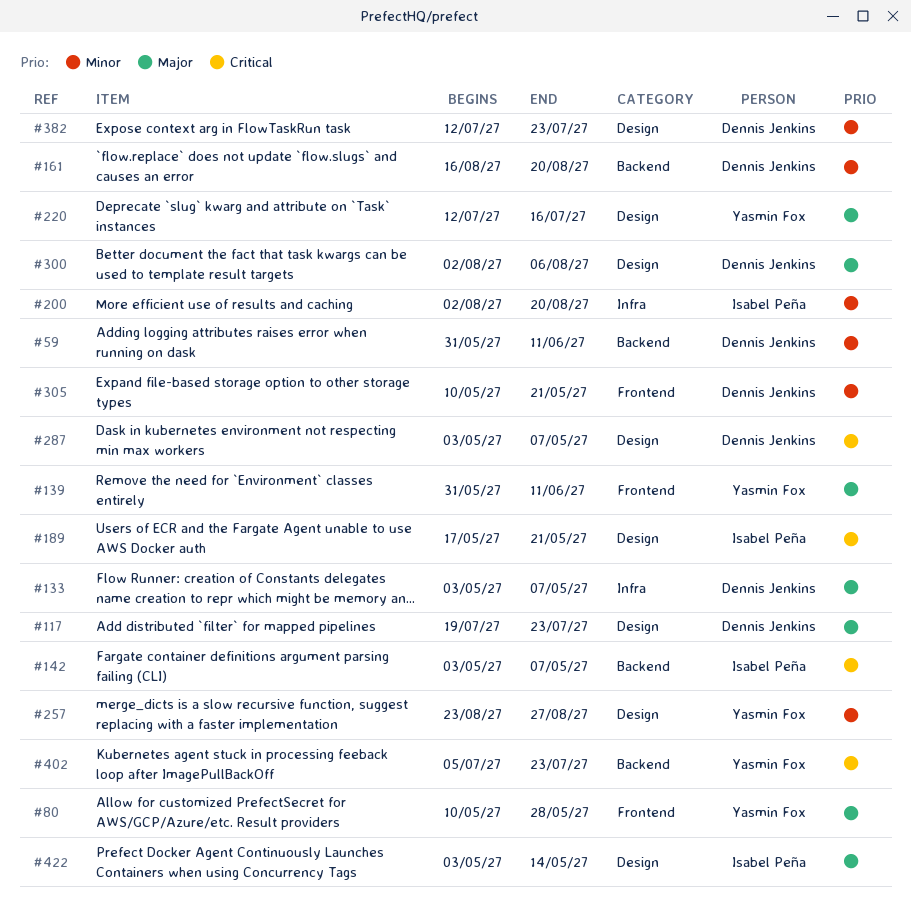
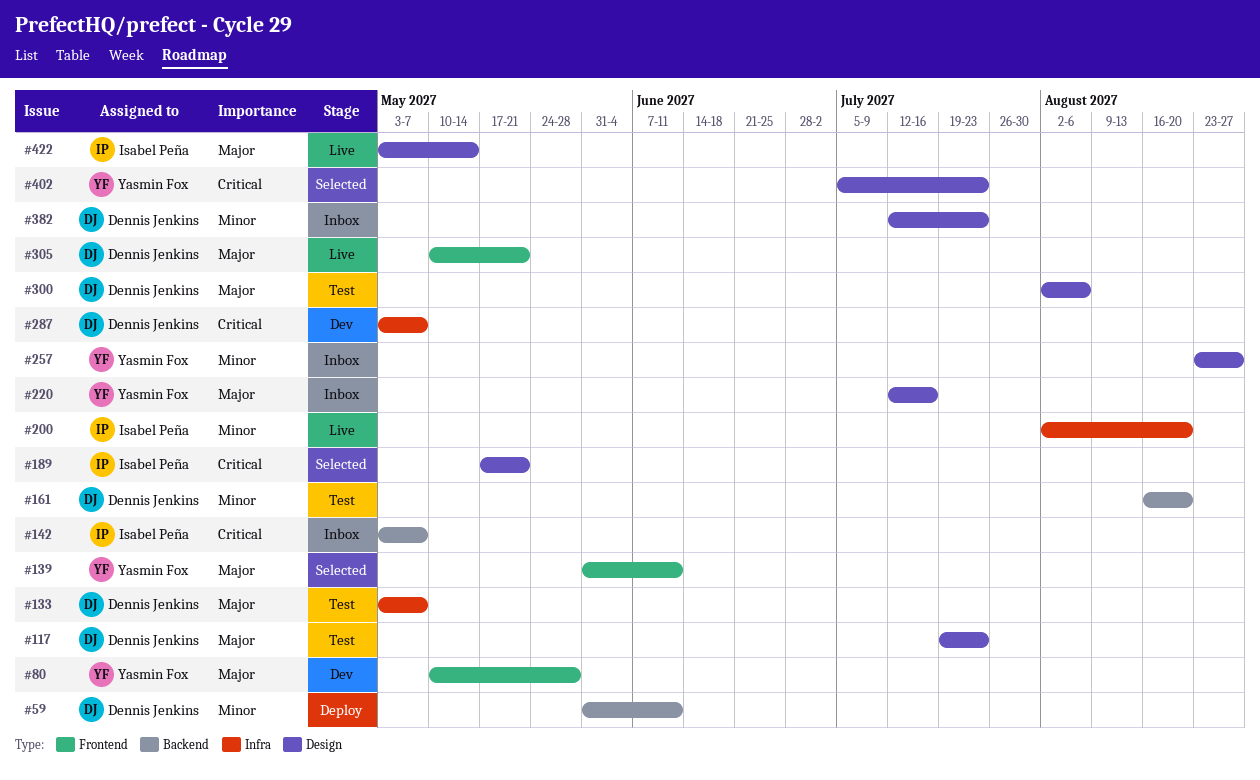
#287, label: Design -> Infra
#305, priority: Minor -> Major
#402, label: Backend -> Design

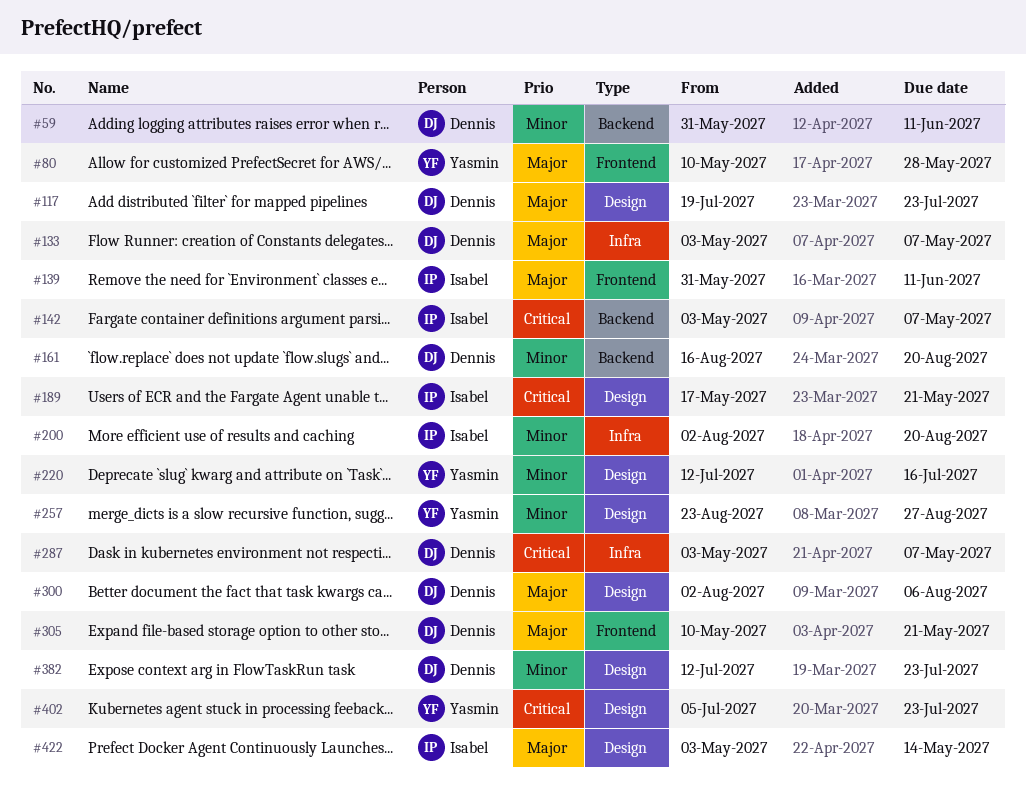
#139, owner: Yasmin Fox -> Isabel Peña
#220, priority: Major -> Minor

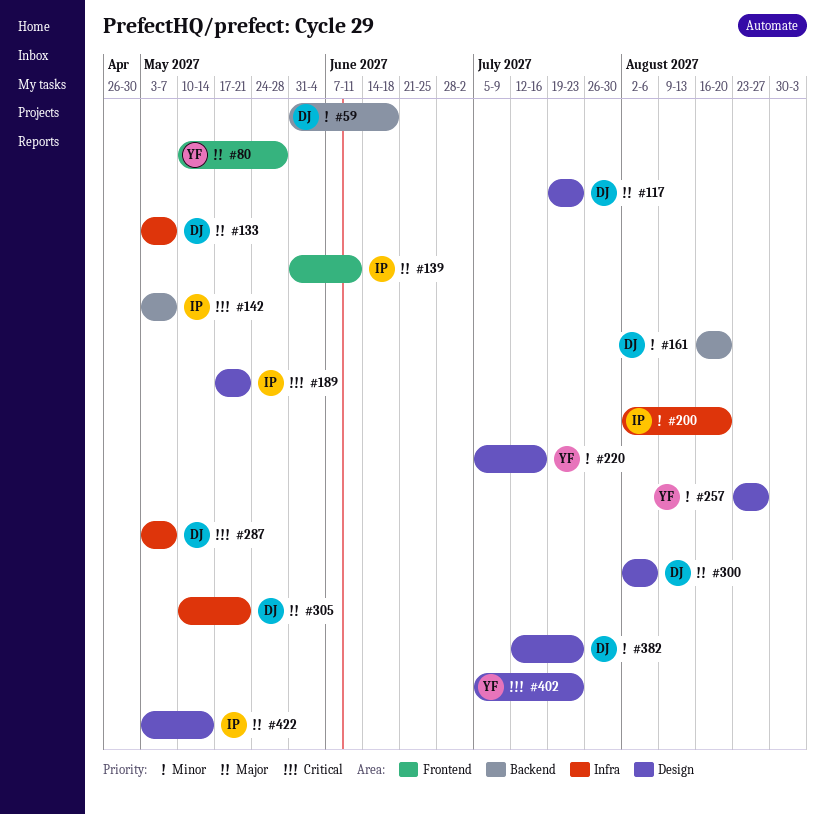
#59, due: Jun 11 -> Jun 18
#220, start: Jul 12 -> Jul 5
#305, label: Frontend -> Infra

